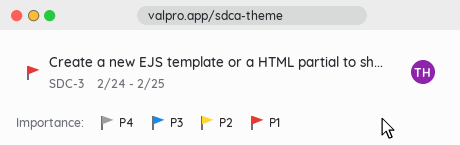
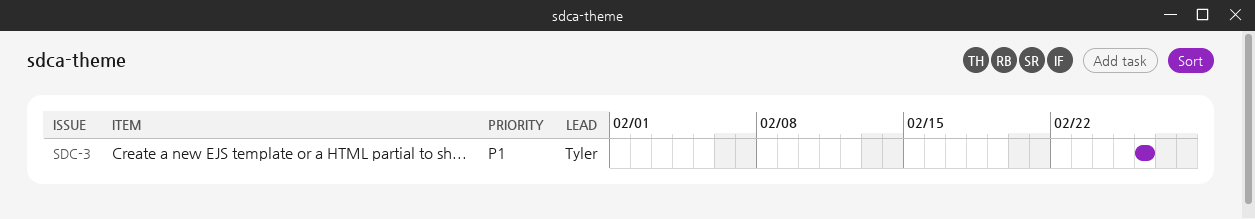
SDC-3, start: Feb 24 -> Feb 26
SDC-3, due: Feb 25 -> Feb 26

